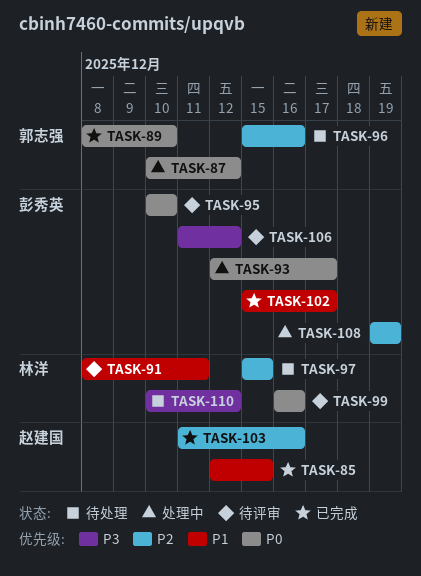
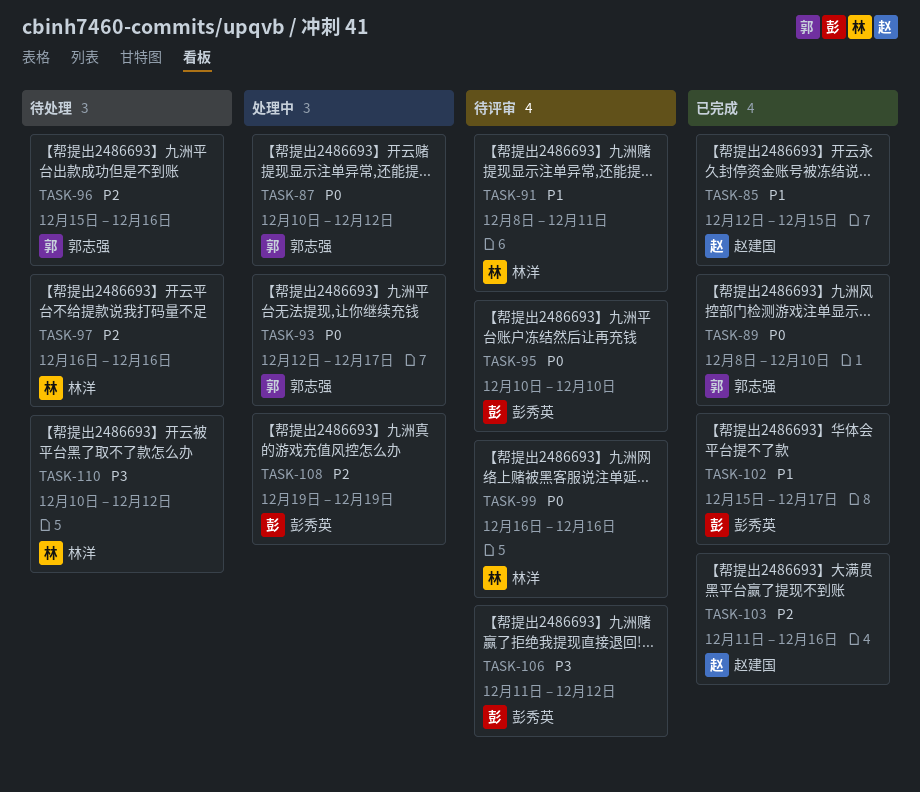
TASK-93, owner: 彭秀英 -> 郭志强
TASK-97, start: Dec 15 -> Dec 16
TASK-97, due: Dec 15 -> Dec 16

